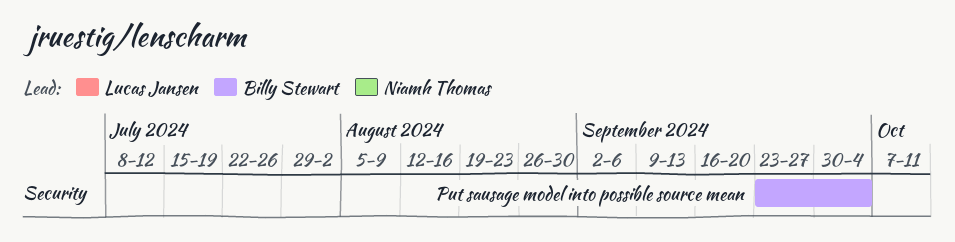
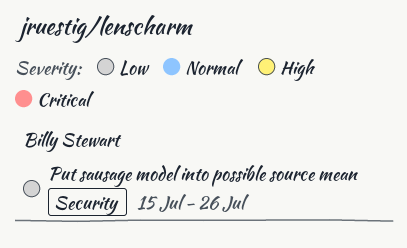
Put sausage model into possible source mean, start: Sep 23 -> Jul 15
Put sausage model into possible source mean, due: Oct 4 -> Jul 26

